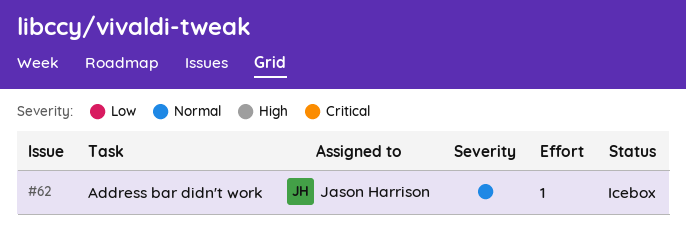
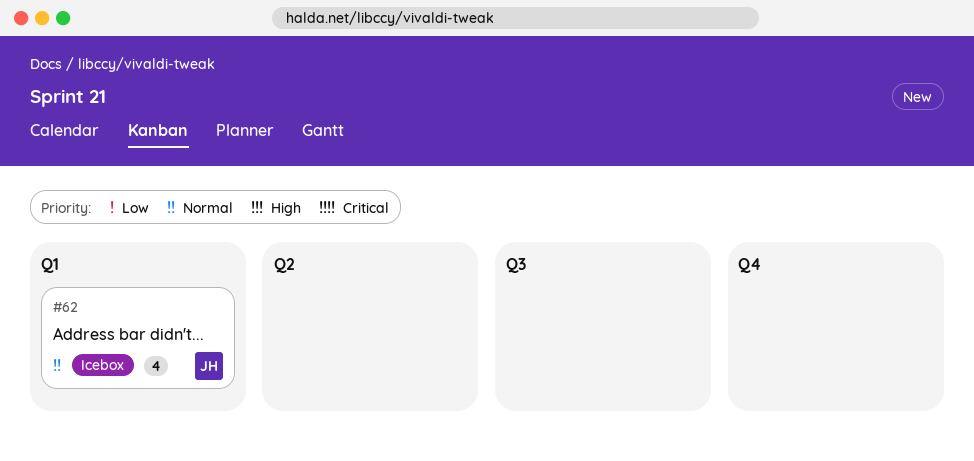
#62, estimate: 1 -> 4

